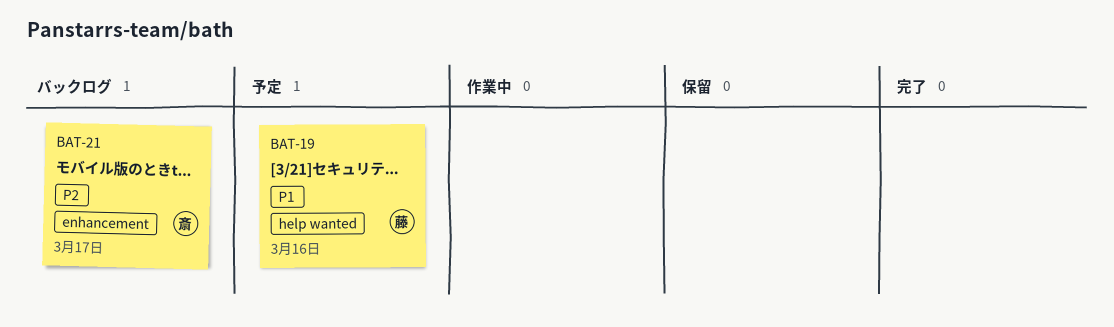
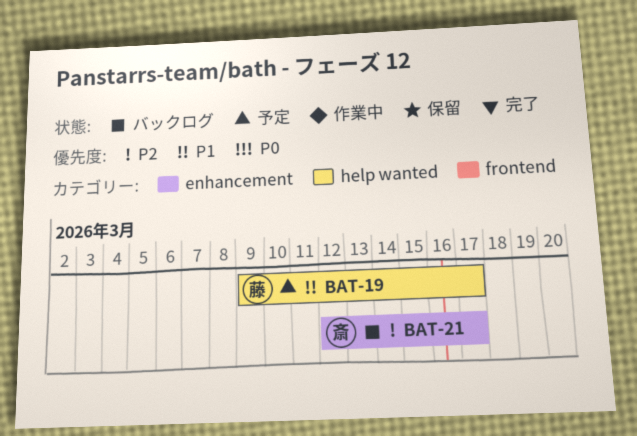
BAT-19, due: Mar 16 -> Mar 17

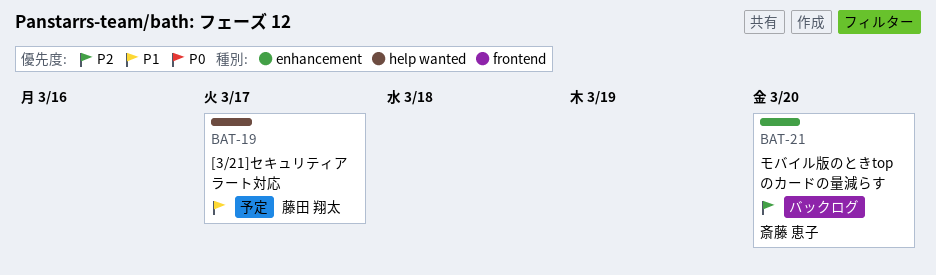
BAT-21, due: Mar 17 -> Mar 20

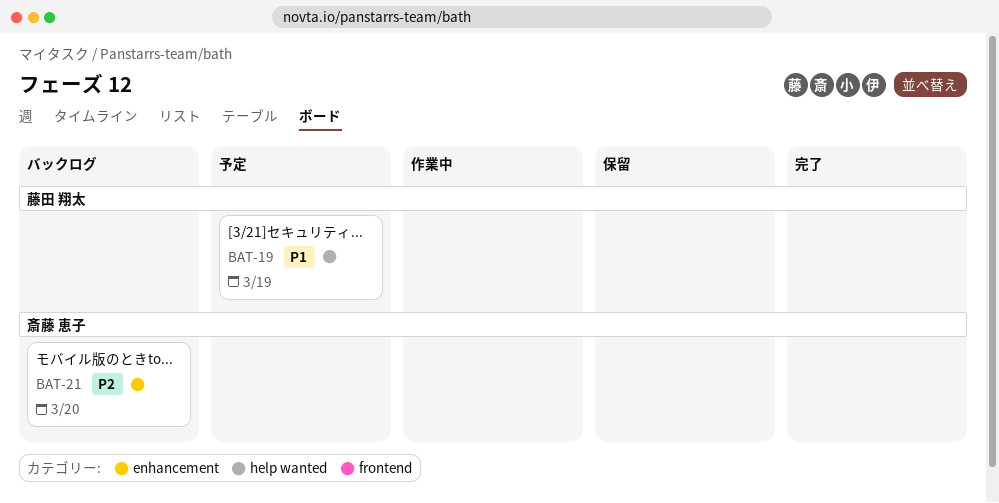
BAT-19, due: Mar 17 -> Mar 19

